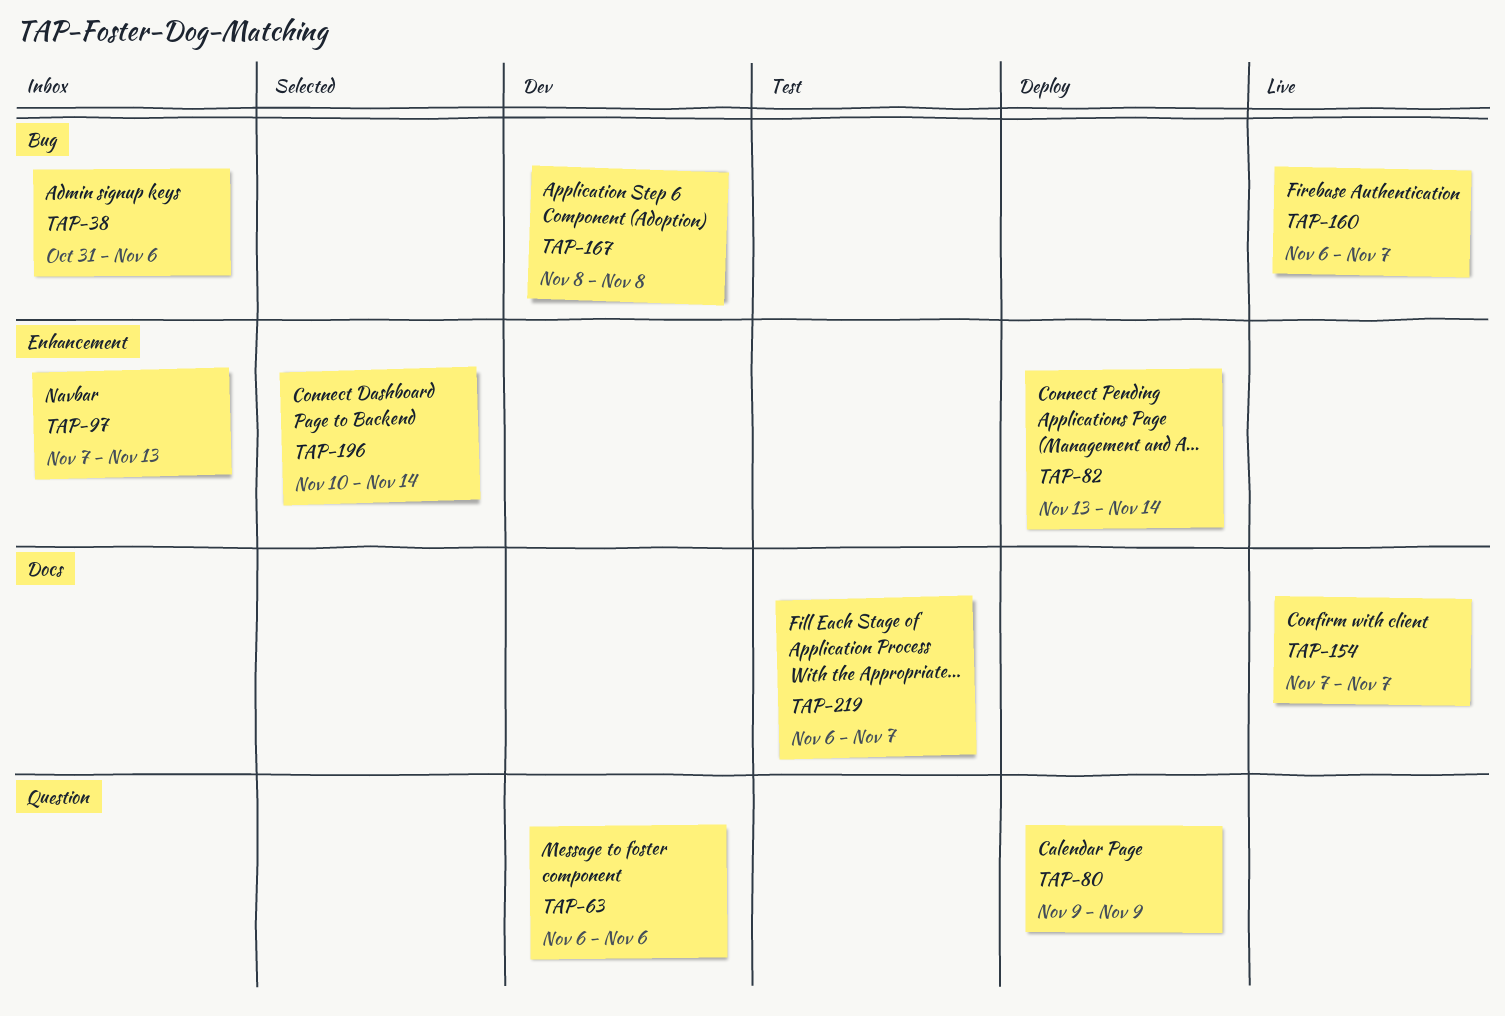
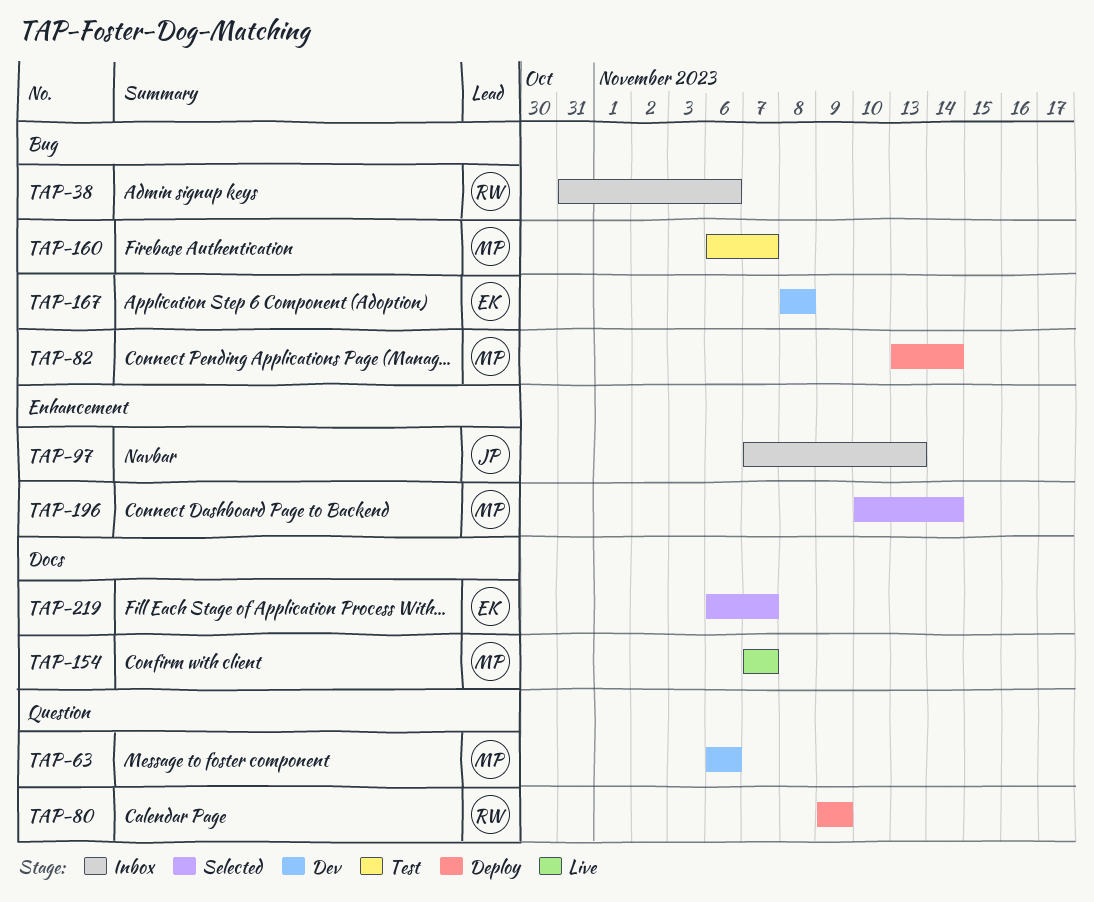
TAP-82, label: Enhancement -> Bug
TAP-160, status: Live -> Test
TAP-219, status: Test -> Selected

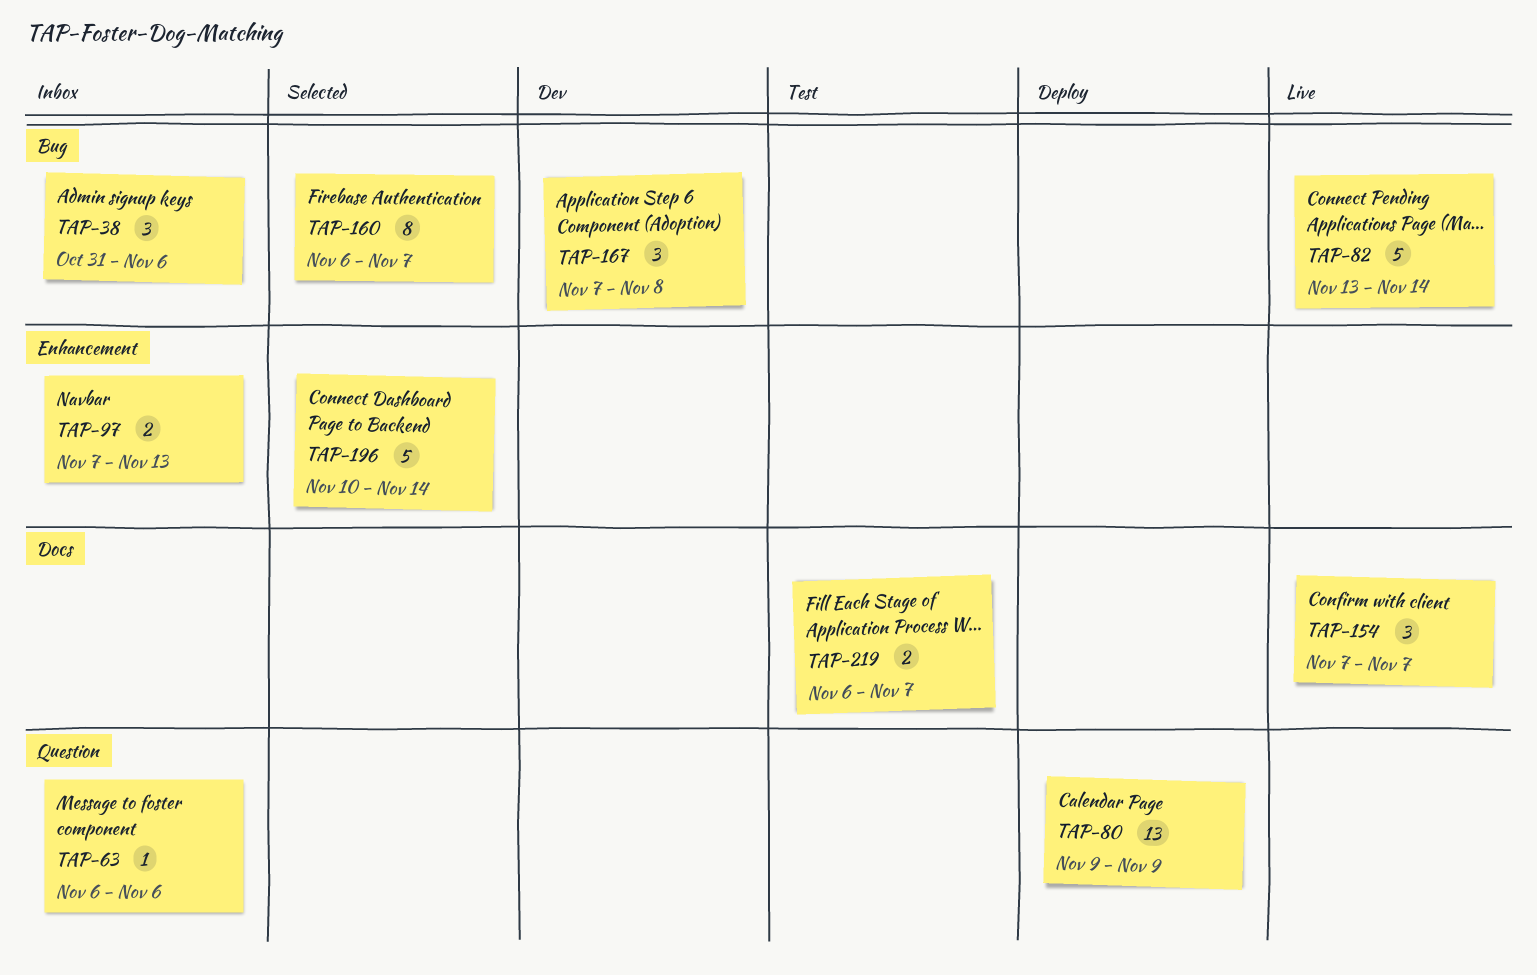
TAP-63, status: Dev -> Inbox
TAP-82, status: Deploy -> Live
TAP-160, status: Test -> Selected
TAP-167, start: Nov 8 -> Nov 7
TAP-219, status: Selected -> Test

